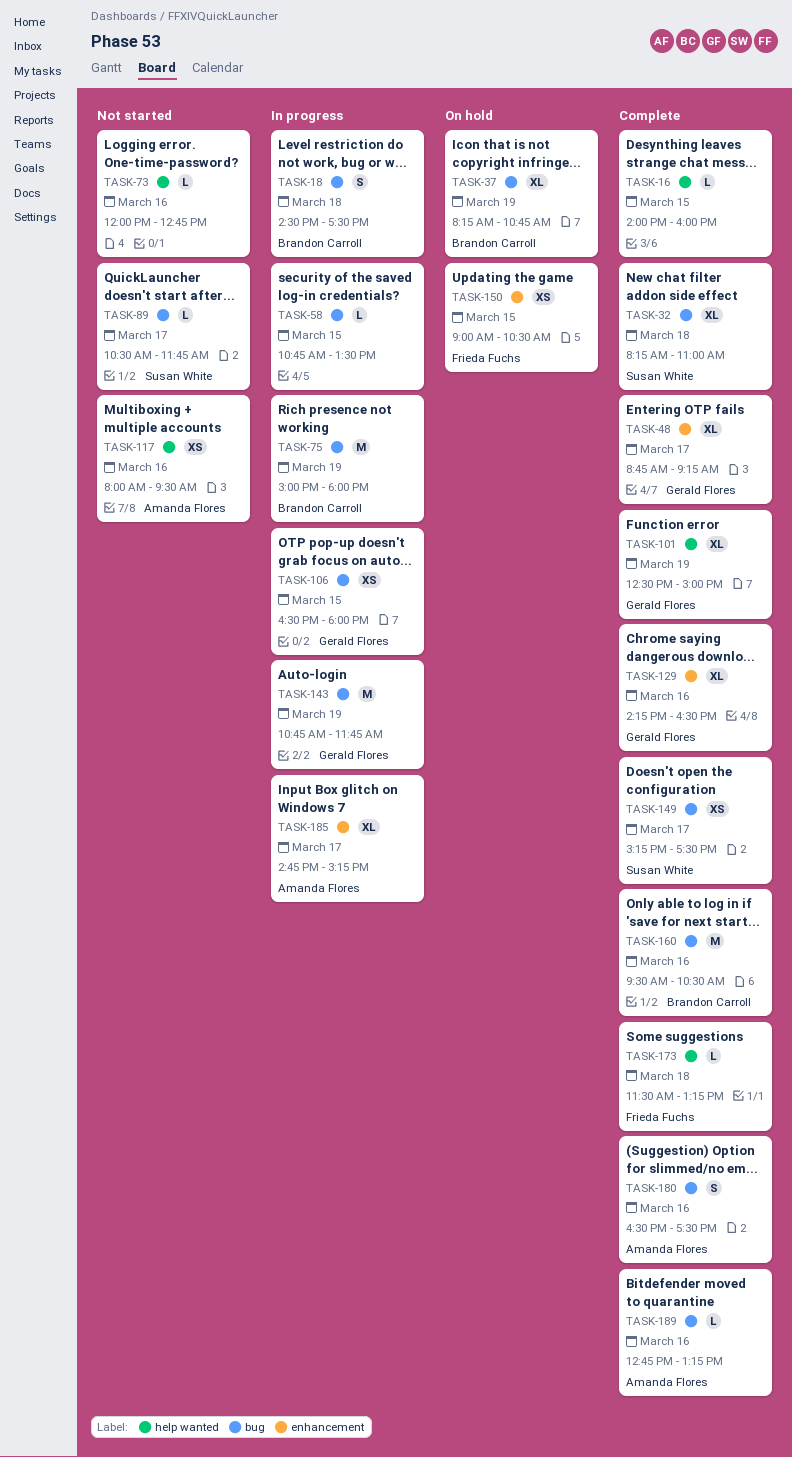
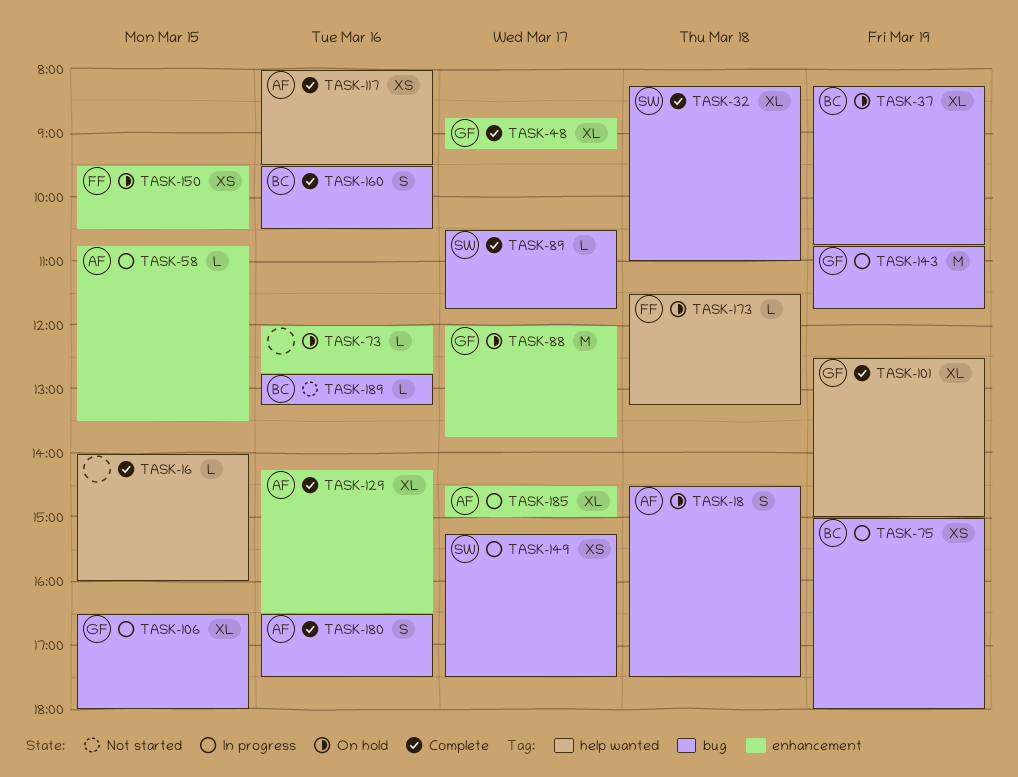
TASK-18, status: In progress -> On hold
TASK-18, owner: Brandon Carroll -> Amanda Flores
TASK-58, owner: none -> Amanda Flores
TASK-58, label: bug -> enhancement
TASK-73, status: Not started -> On hold
TASK-73, label: help wanted -> enhancement
TASK-75, estimate: M -> XS
TASK-88: none -> present
TASK-89, status: Not started -> Complete
TASK-106, estimate: XS -> XL
TASK-117, status: Not started -> Complete
TASK-129, owner: Gerald Flores -> Amanda Flores
TASK-149, status: Complete -> In progress
TASK-150, begins: 09:00 -> 09:30
TASK-160, estimate: M -> S
TASK-173, status: Complete -> On hold
TASK-185, begins: 14:45 -> 14:30
TASK-185, ends: 15:15 -> 15:00
TASK-189, status: Complete -> Not started
TASK-189, owner: Amanda Flores -> Brandon Carroll

